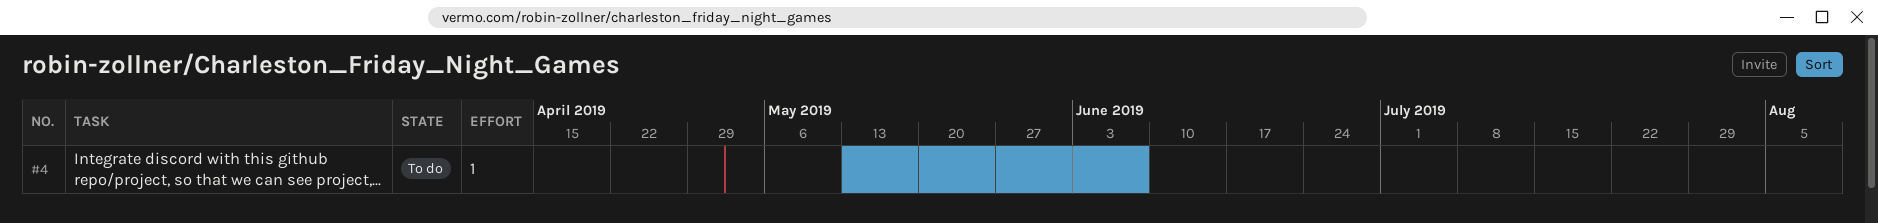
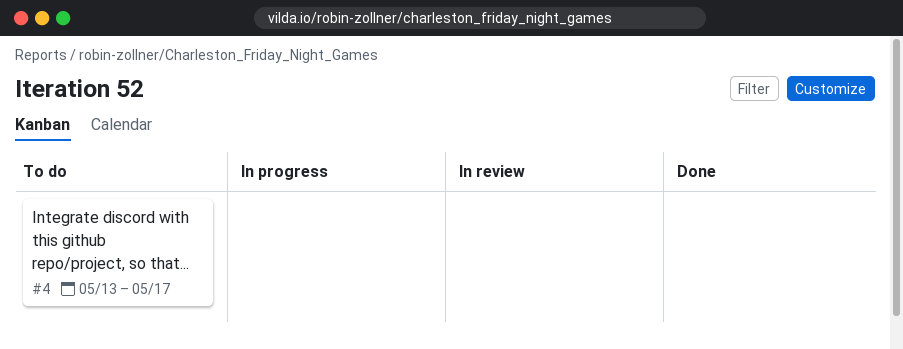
#4, due: Jun 7 -> May 17

